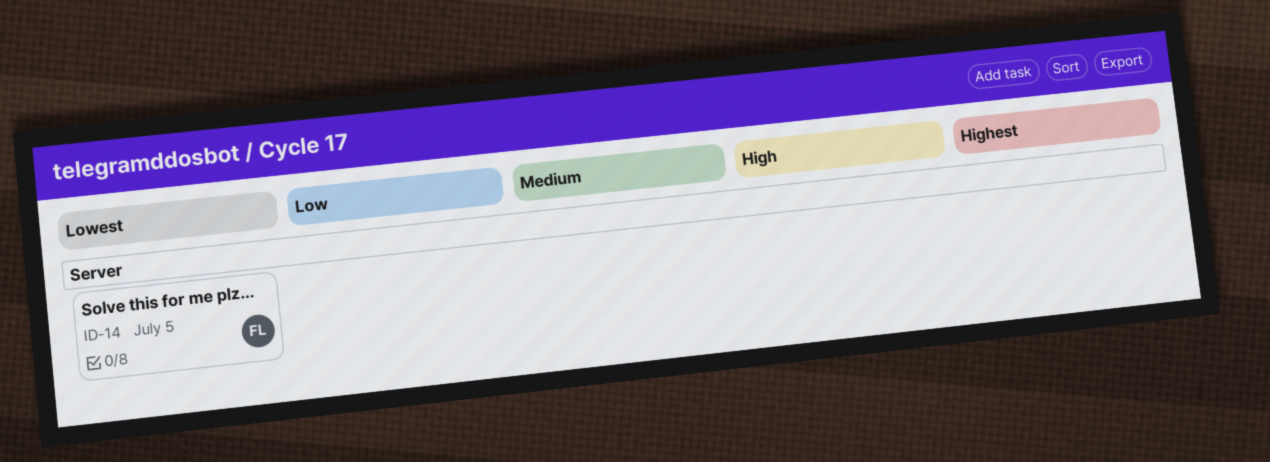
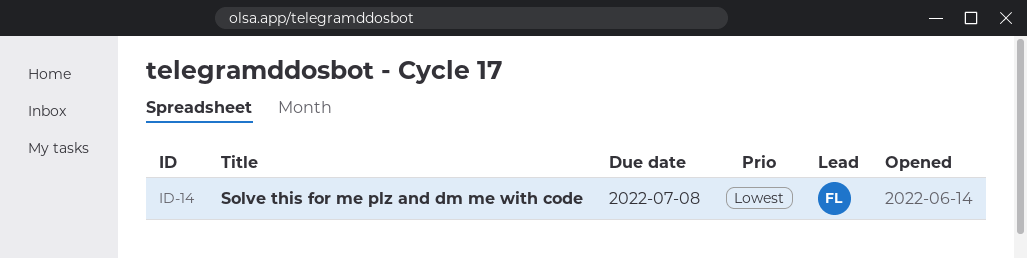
ID-14, due: Jul 5 -> Jul 8

